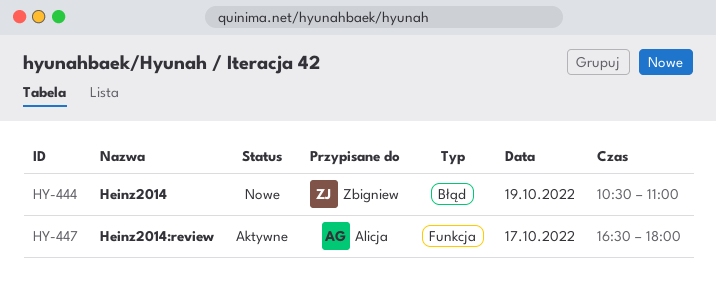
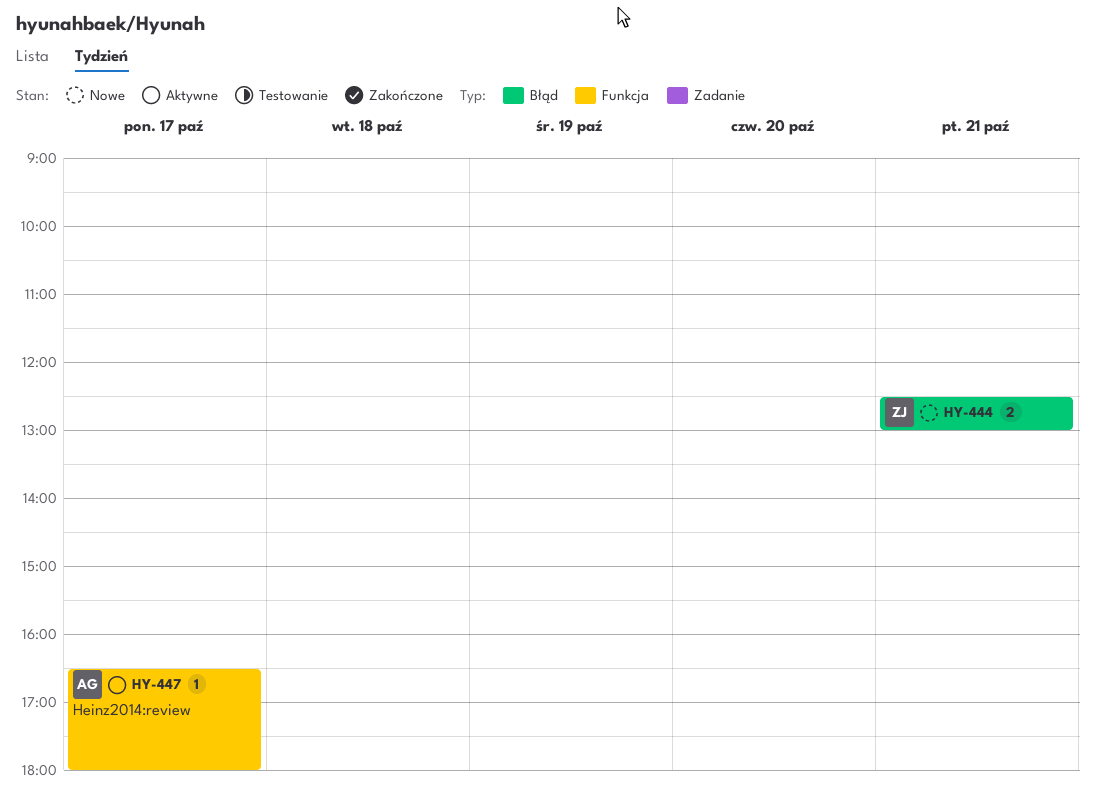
HY-444, day: Oct 19 -> Oct 21
HY-444, begins: 10:30 -> 12:30
HY-444, ends: 11:00 -> 13:00

